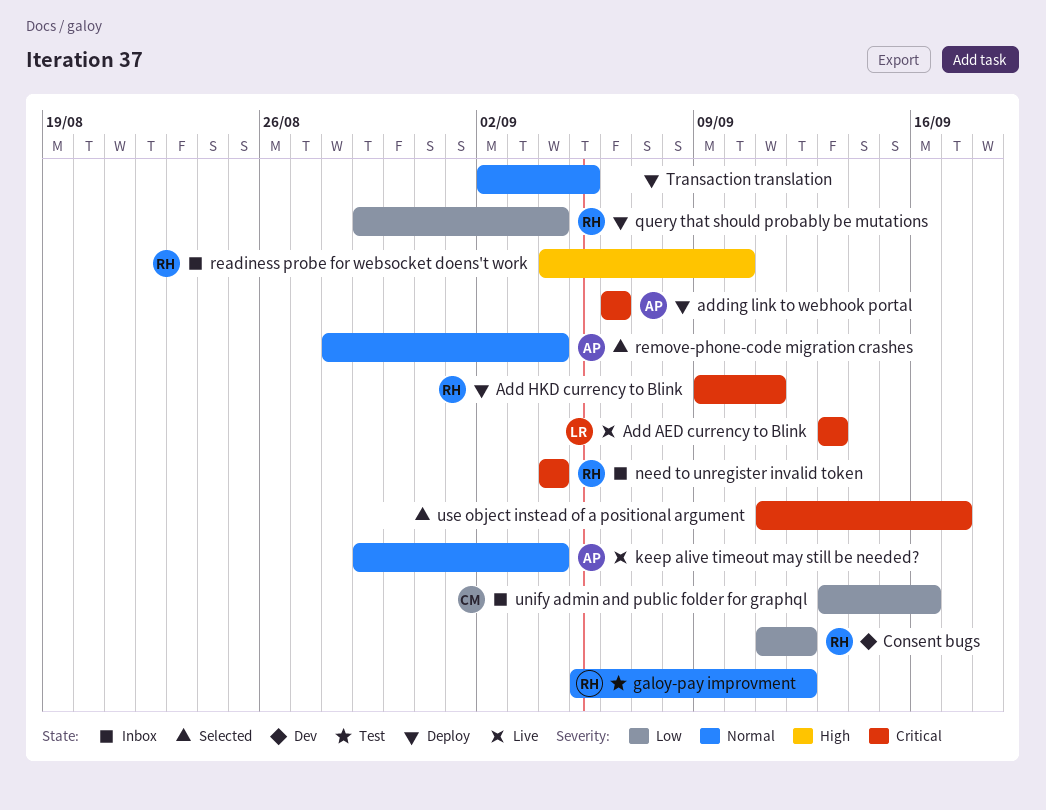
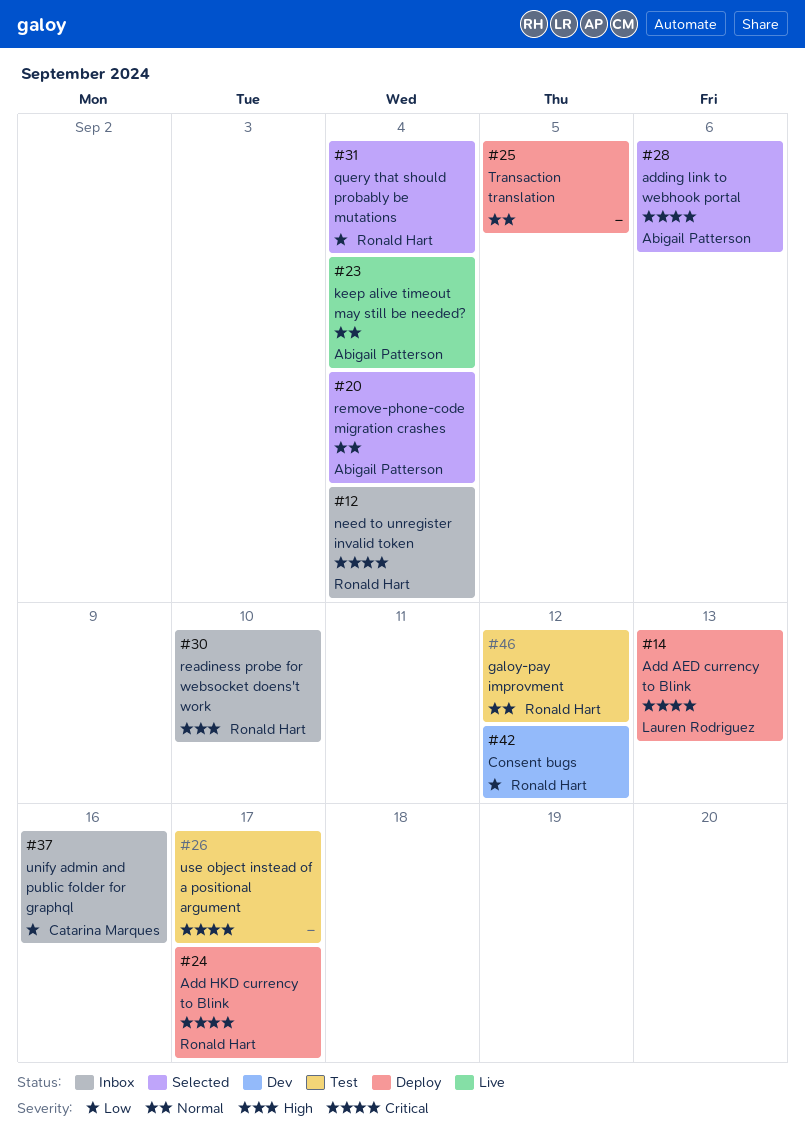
Add AED currency to Blink, status: Live -> Deploy
Add HKD currency to Blink, due: Sep 11 -> Sep 17
adding link to webhook portal, status: Deploy -> Selected
query that should probably be mutations, status: Deploy -> Selected
use object instead of a positional argument, status: Selected -> Test

